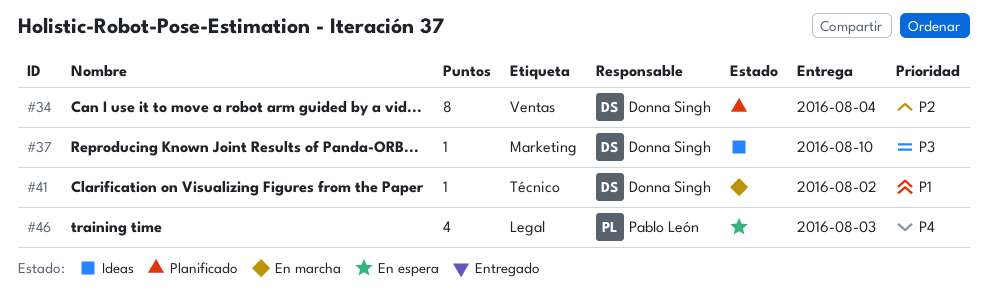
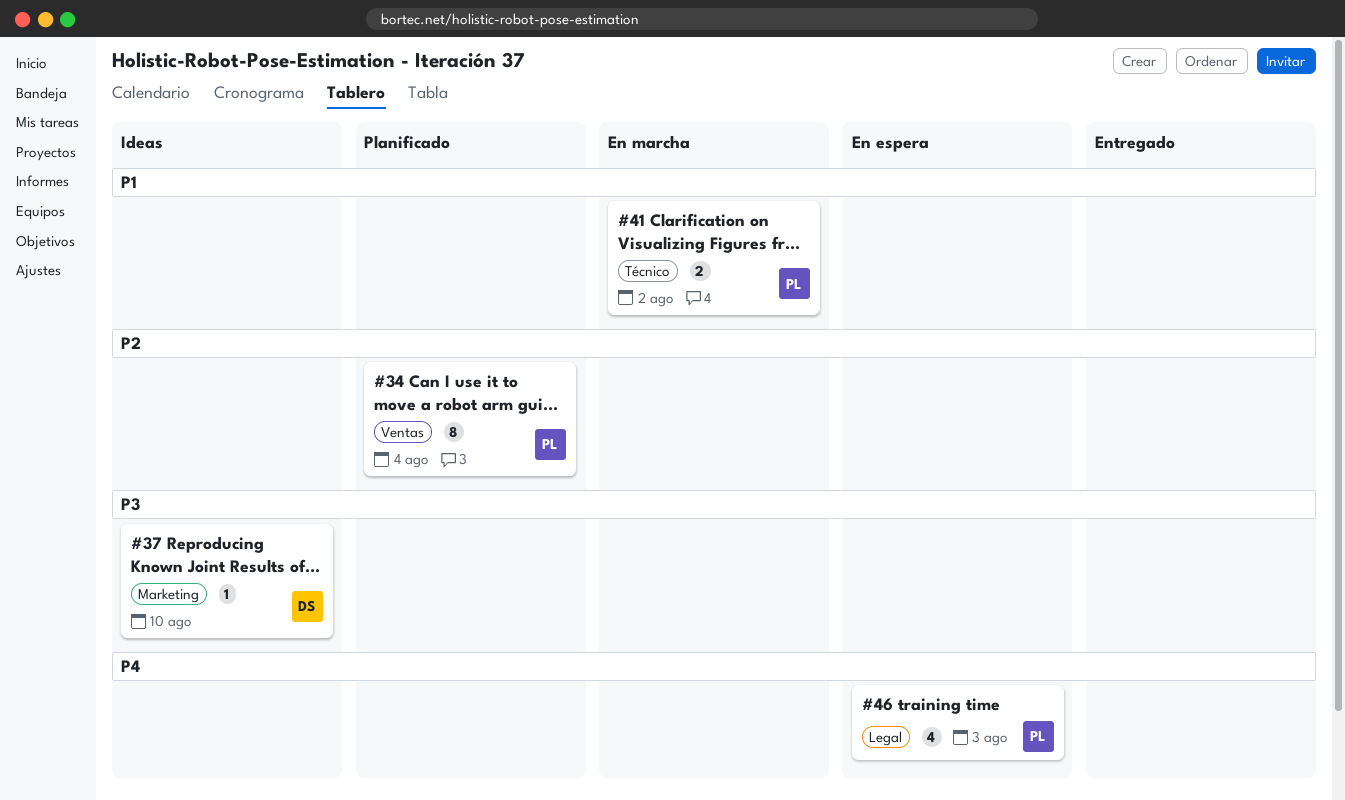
#34, owner: Donna Singh -> Pablo León
#41, owner: Donna Singh -> Pablo León
#41, estimate: 1 -> 2

